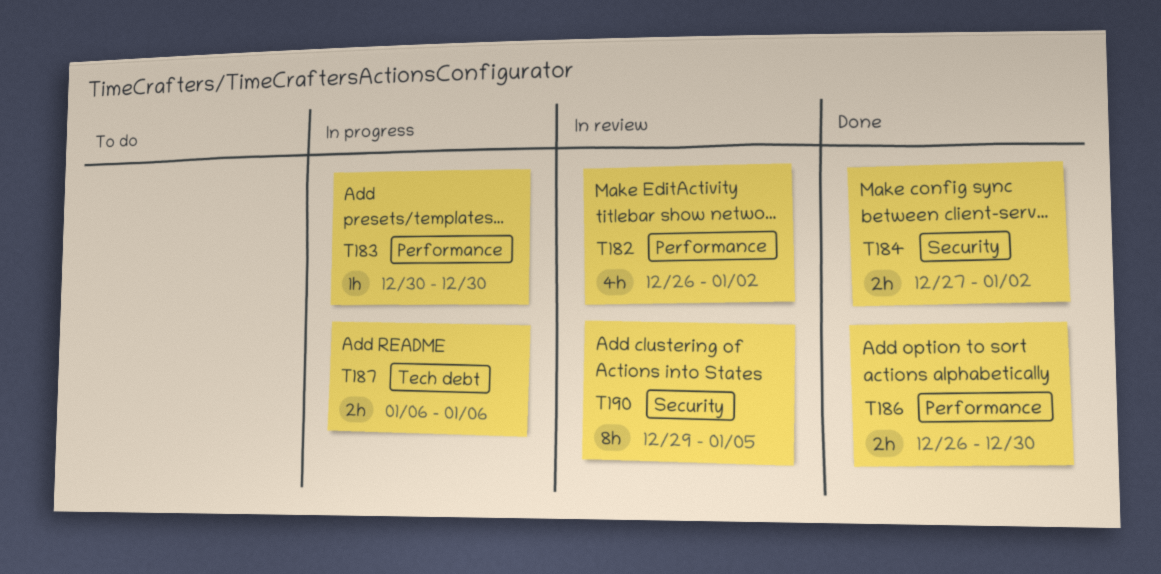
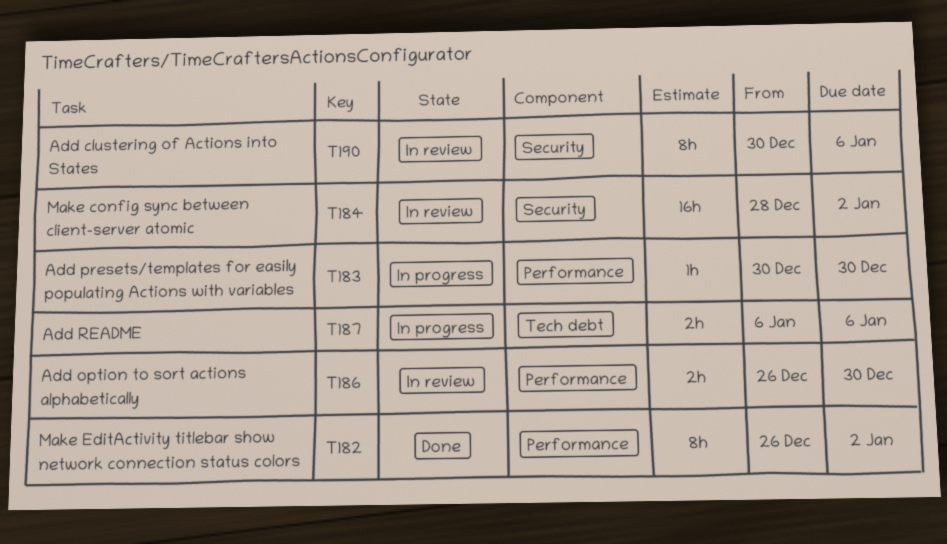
T182, status: In review -> Done
T182, estimate: 4h -> 8h
T184, status: Done -> In review
T184, estimate: 2h -> 16h
T184, start: Dec 27 -> Dec 28
T186, status: Done -> In review
T190, start: Dec 29 -> Dec 30
T190, due: Jan 5 -> Jan 6

